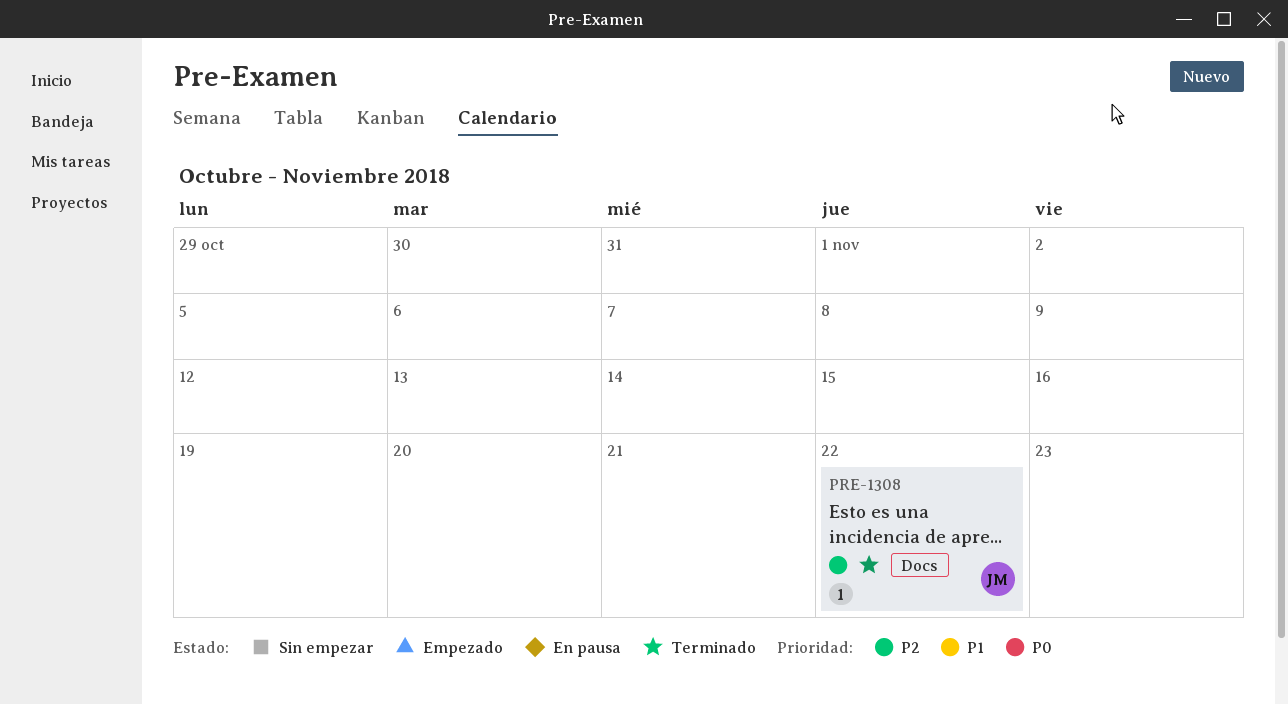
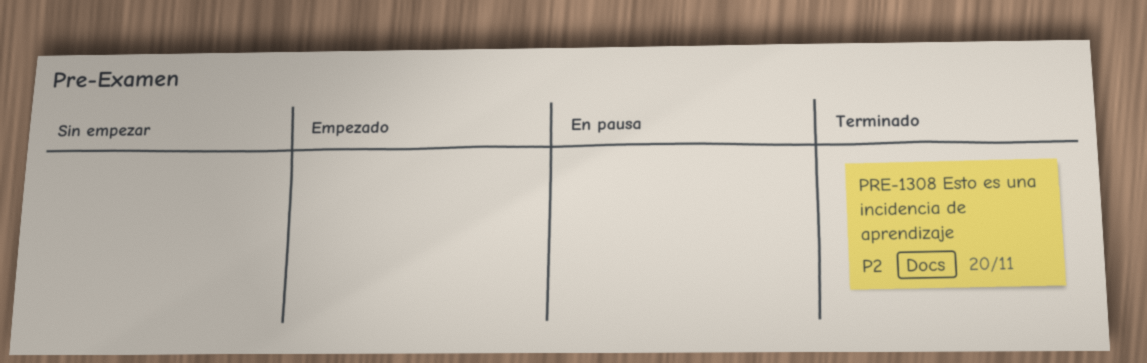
PRE-1308, due: Nov 22 -> Nov 20

